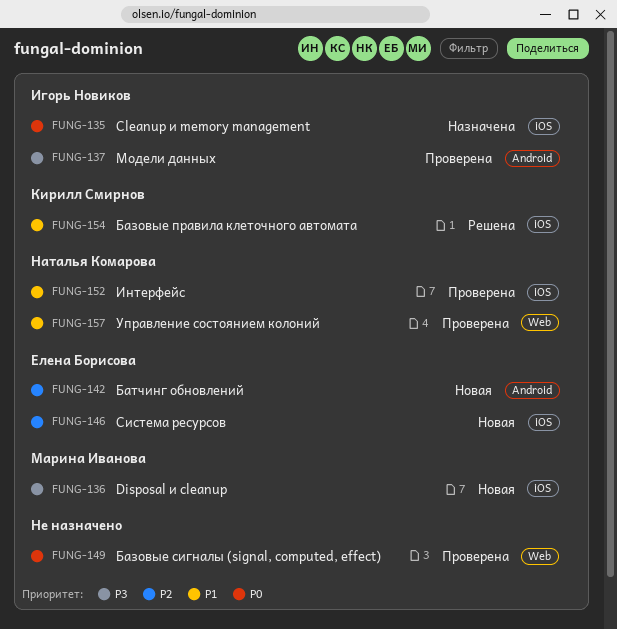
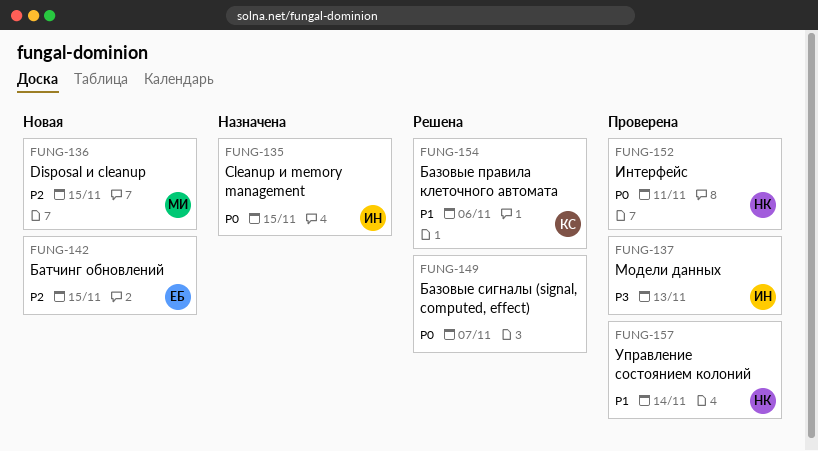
FUNG-136, priority: P3 -> P2
FUNG-146: present -> none
FUNG-149, status: Проверена -> Решена
FUNG-152, priority: P1 -> P0

